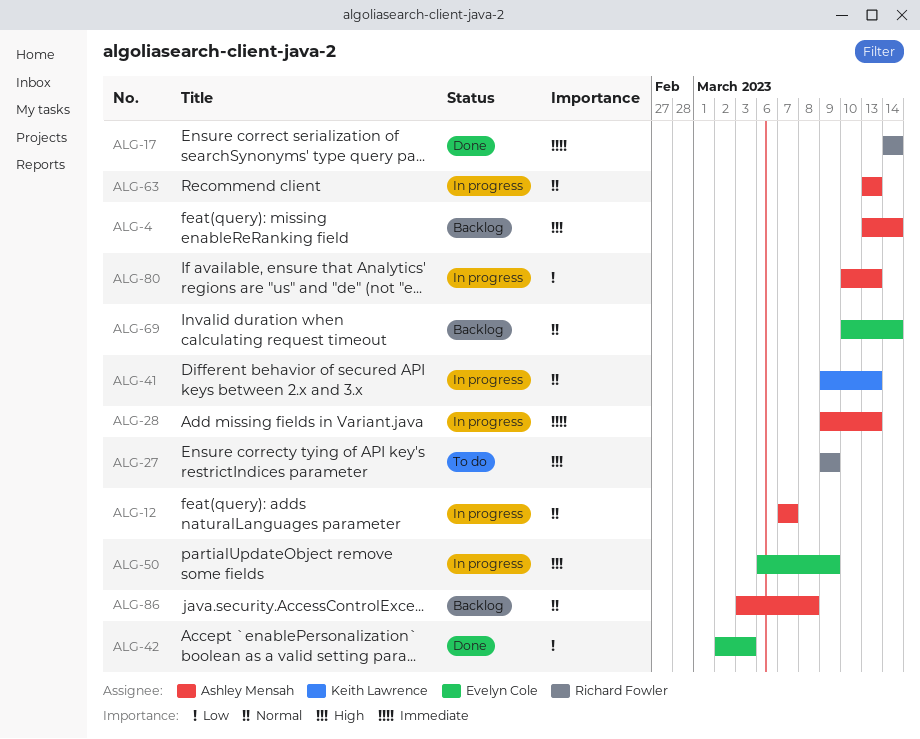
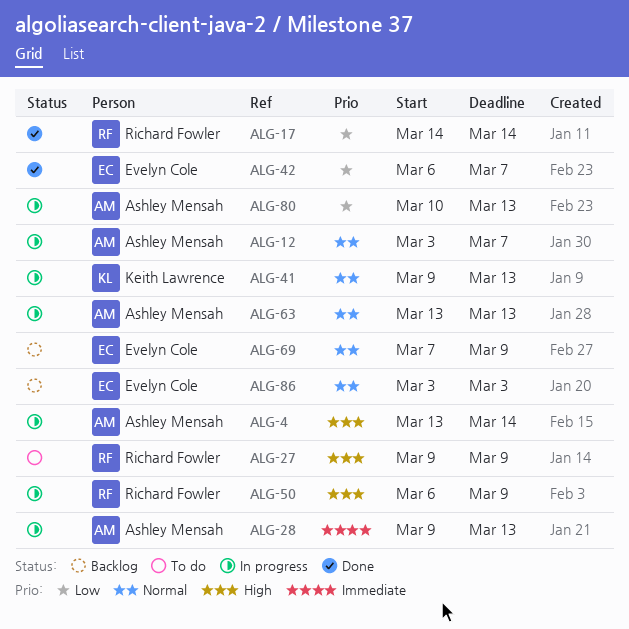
ALG-4, status: Backlog -> In progress
ALG-12, start: Mar 7 -> Mar 3
ALG-17, priority: Immediate -> Low
ALG-42, start: Mar 2 -> Mar 6
ALG-42, due: Mar 3 -> Mar 7
ALG-50, owner: Evelyn Cole -> Richard Fowler
ALG-69, start: Mar 10 -> Mar 7
ALG-69, due: Mar 14 -> Mar 9
ALG-86, owner: Ashley Mensah -> Evelyn Cole
ALG-86, due: Mar 8 -> Mar 3

